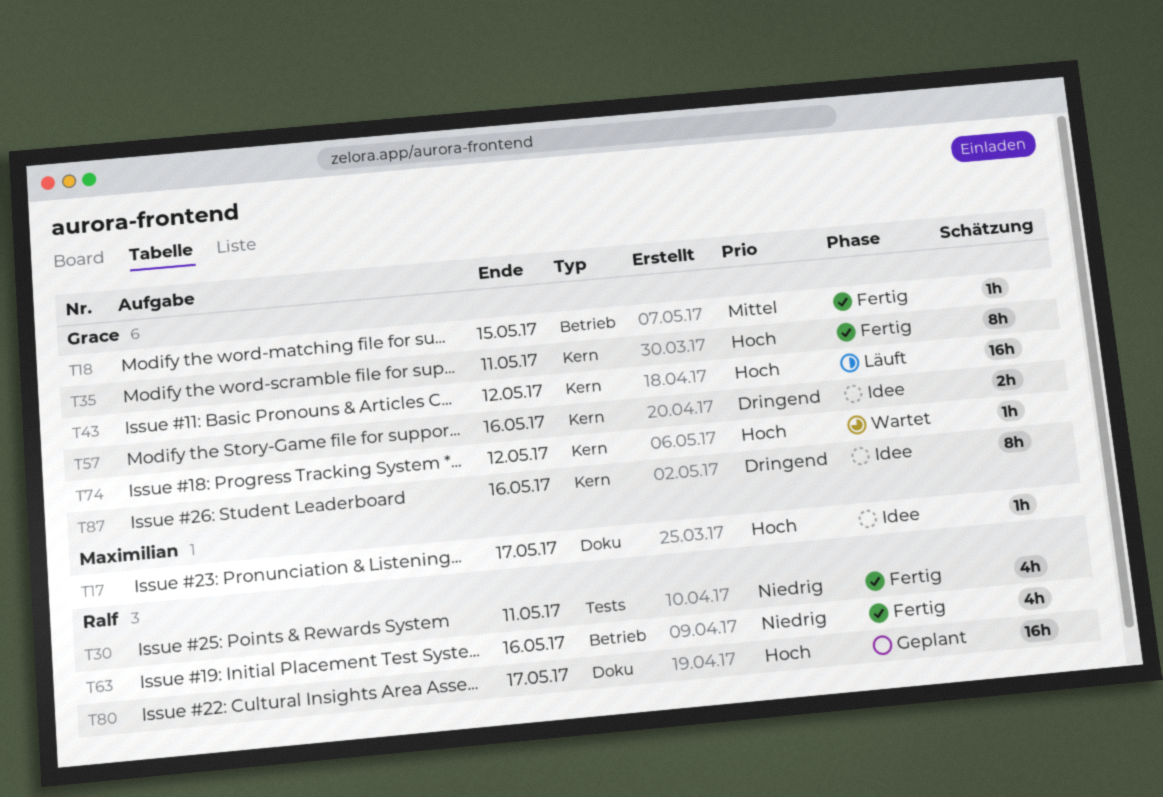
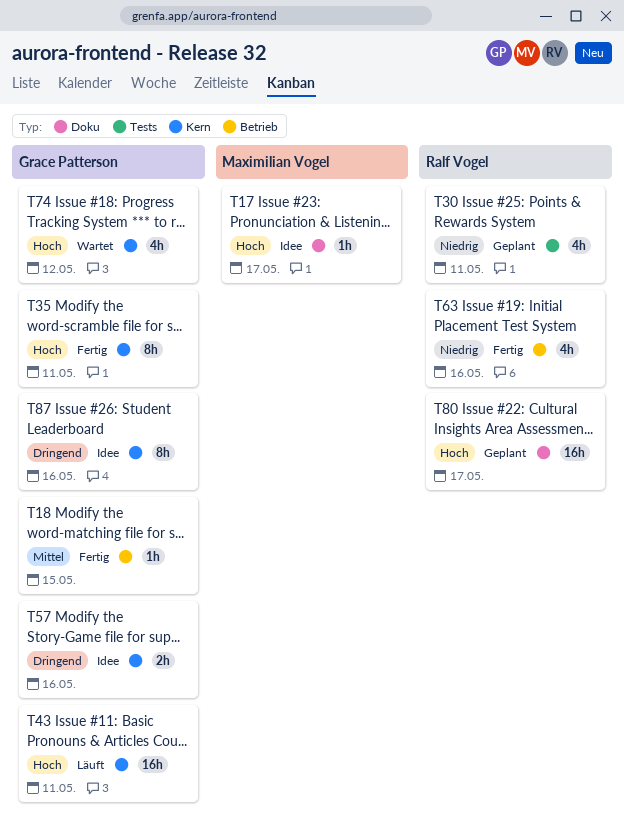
T30, status: Fertig -> Geplant
T43, due: May 12 -> May 11
T74, estimate: 1h -> 4h

